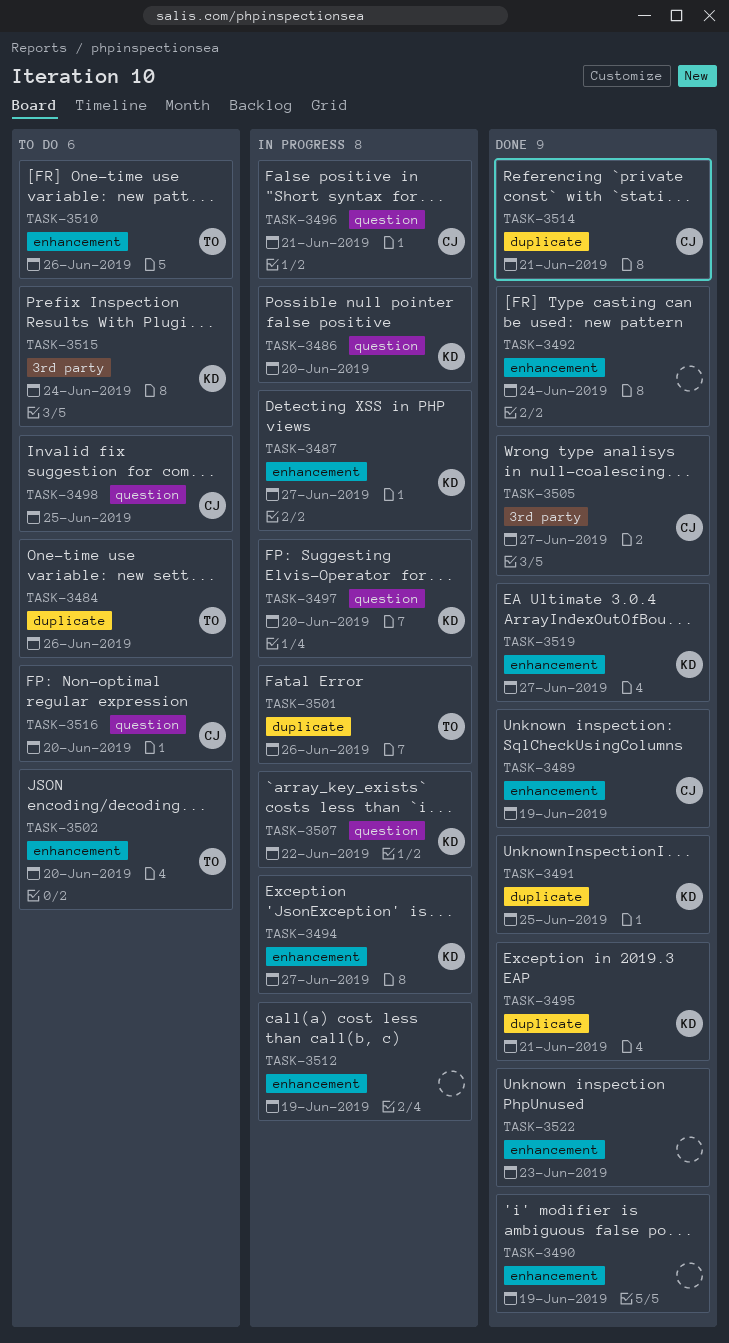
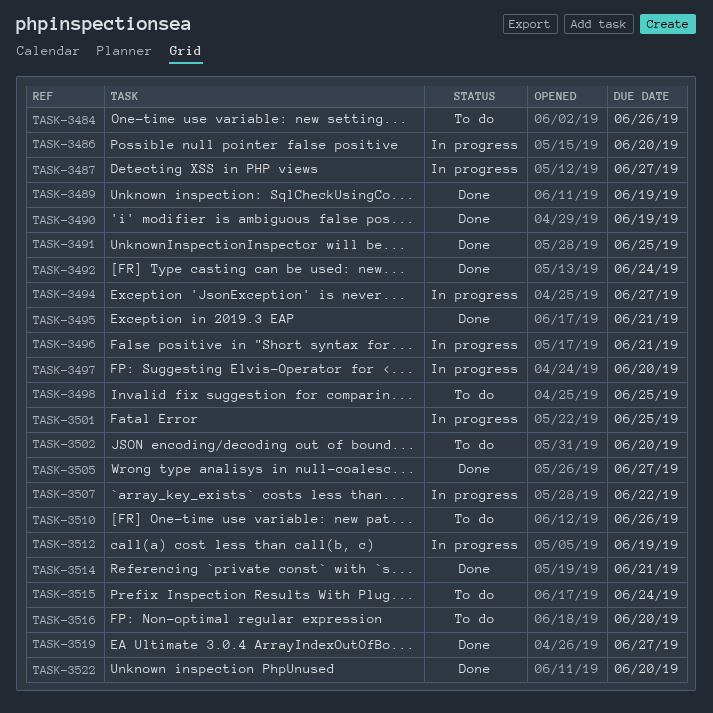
TASK-3501, due: Jun 26 -> Jun 25
TASK-3522, due: Jun 23 -> Jun 20

